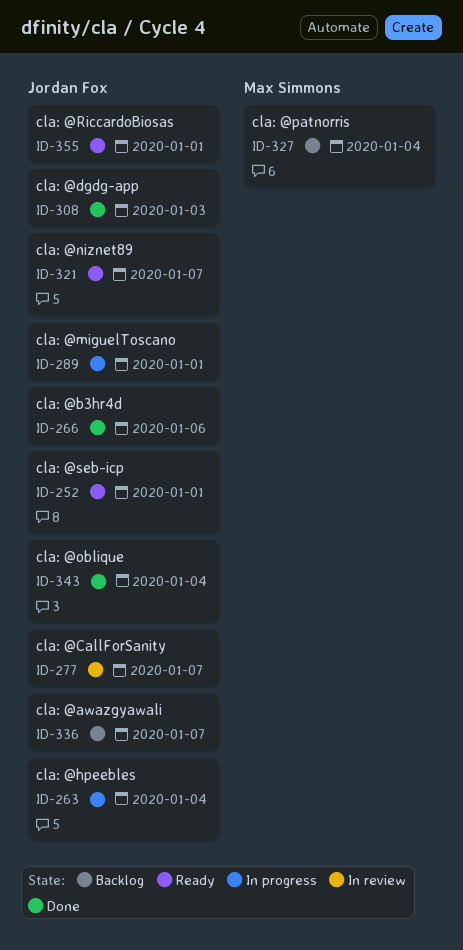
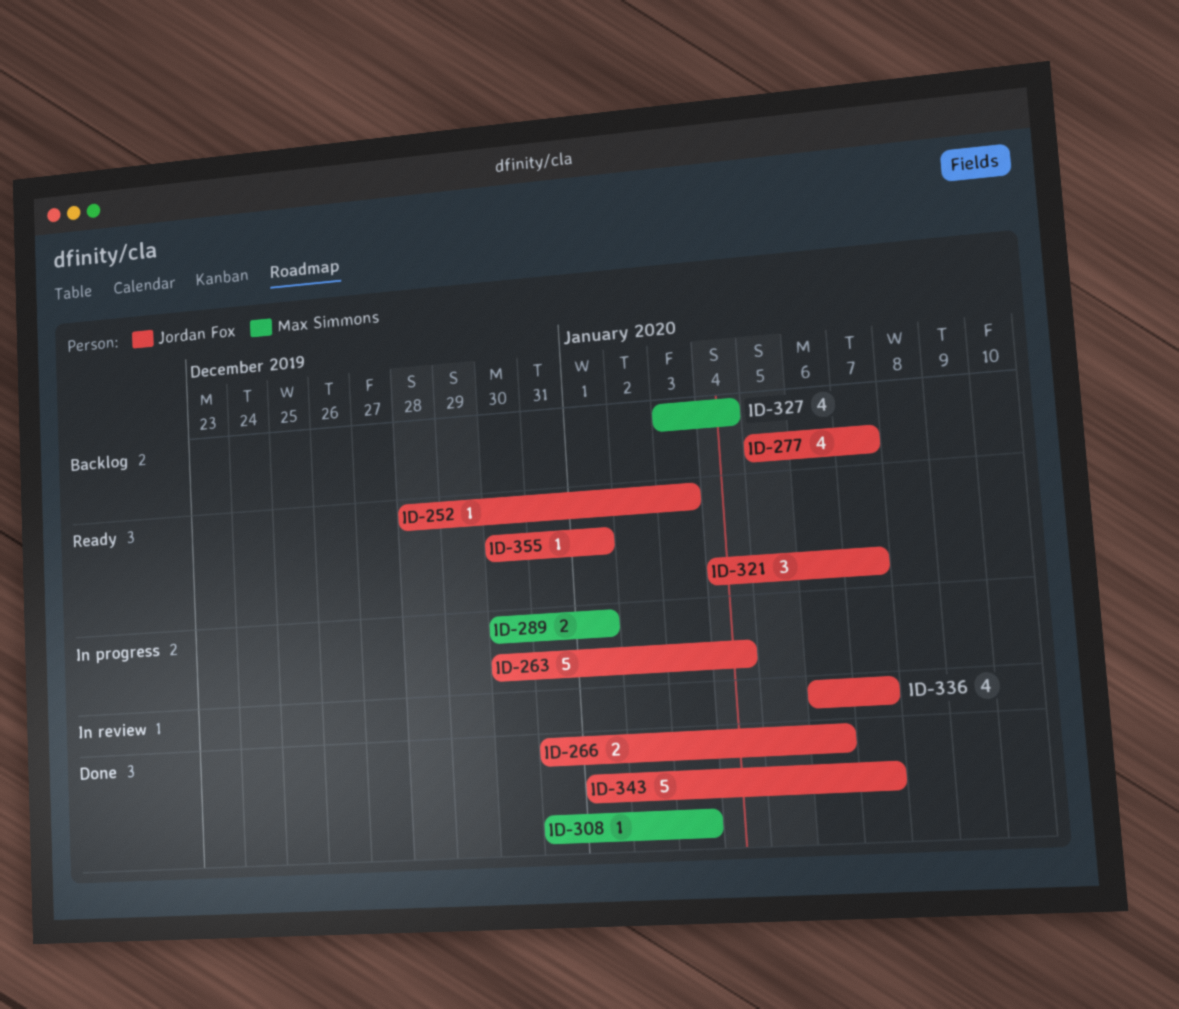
ID-252, due: Jan 1 -> Jan 3
ID-277, status: In review -> Backlog
ID-289, owner: Jordan Fox -> Max Simmons
ID-308, owner: Jordan Fox -> Max Simmons
ID-336, status: Backlog -> In review
ID-343, due: Jan 4 -> Jan 7

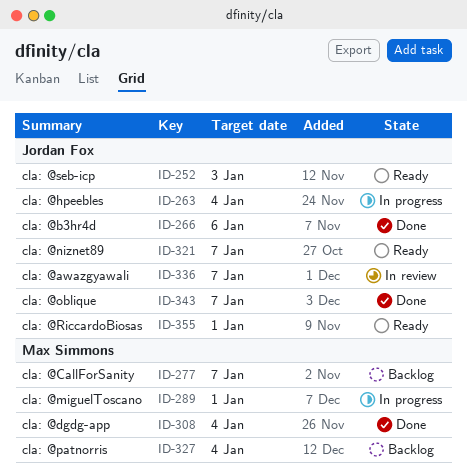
ID-277, owner: Jordan Fox -> Max Simmons
ID-308, due: Jan 3 -> Jan 4

